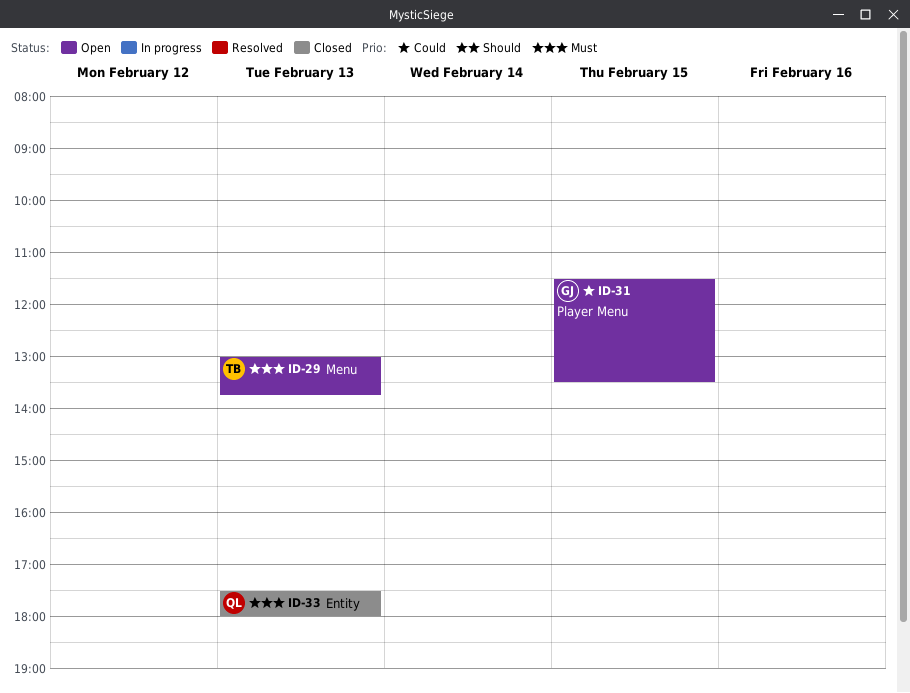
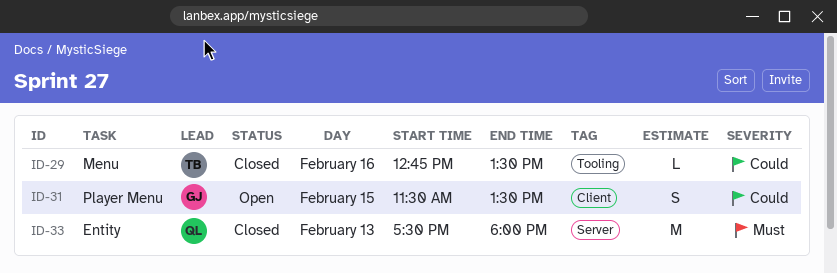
ID-29, status: Open -> Closed
ID-29, priority: Must -> Could
ID-29, day: Feb 13 -> Feb 16
ID-29, begins: 13:00 -> 12:45
ID-29, ends: 13:45 -> 13:30

